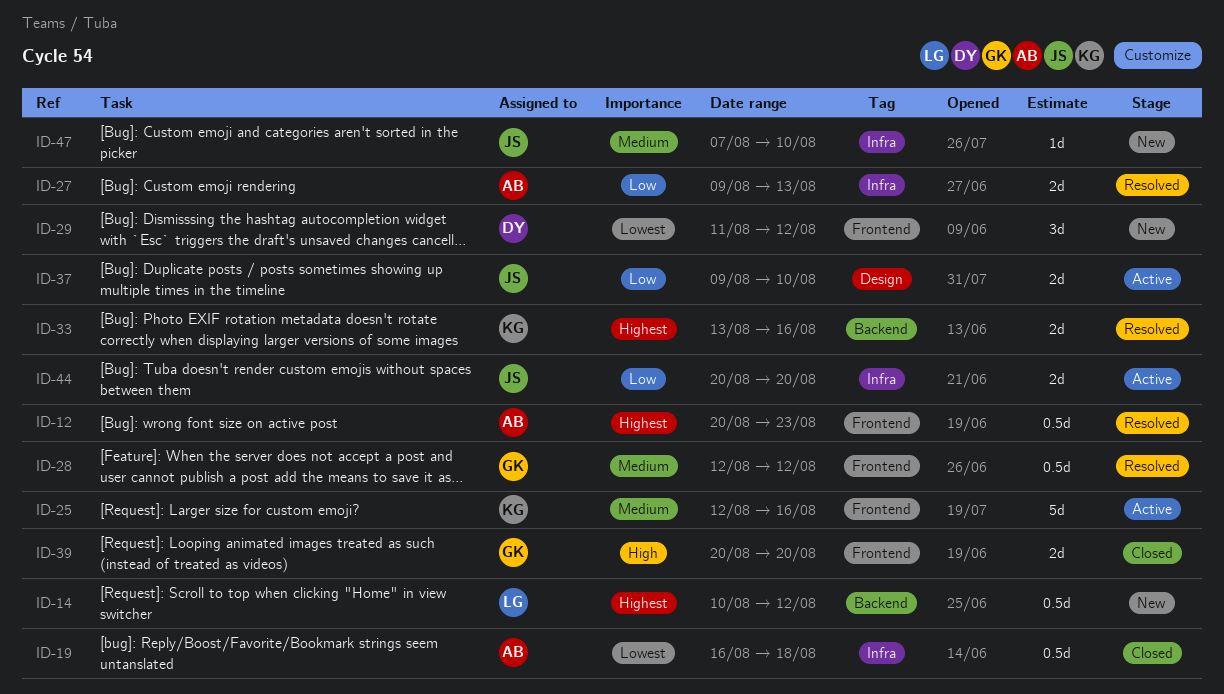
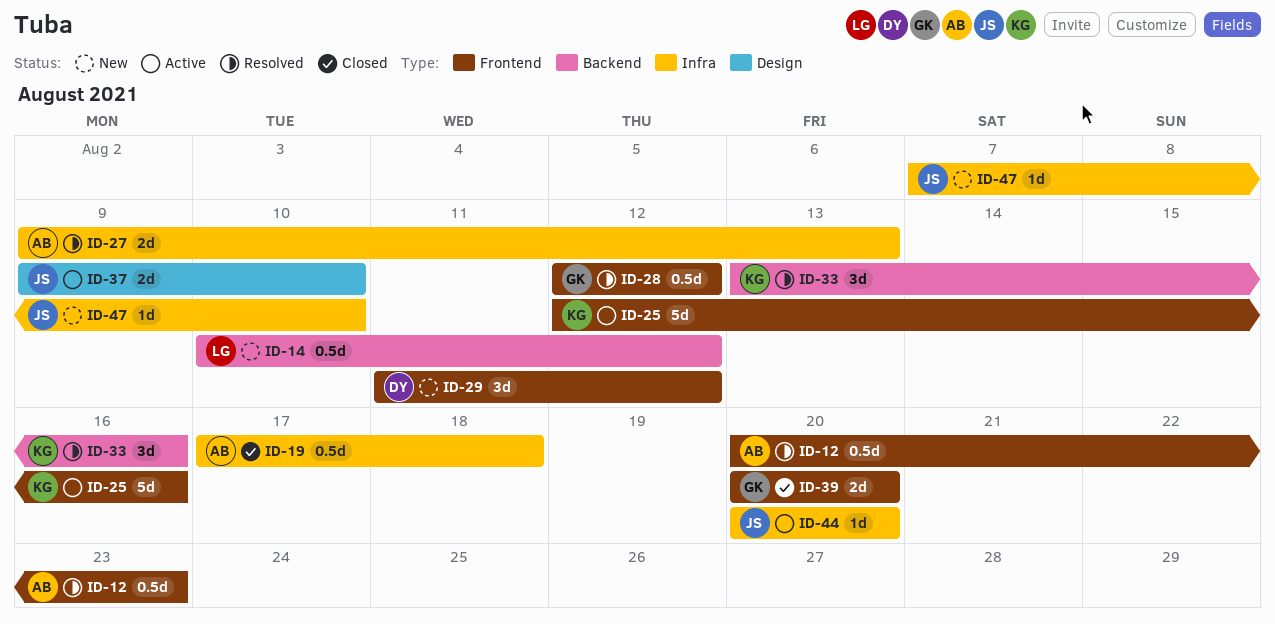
ID-19, start: Aug 16 -> Aug 17
ID-33, estimate: 2d -> 3d
ID-44, estimate: 2d -> 1d

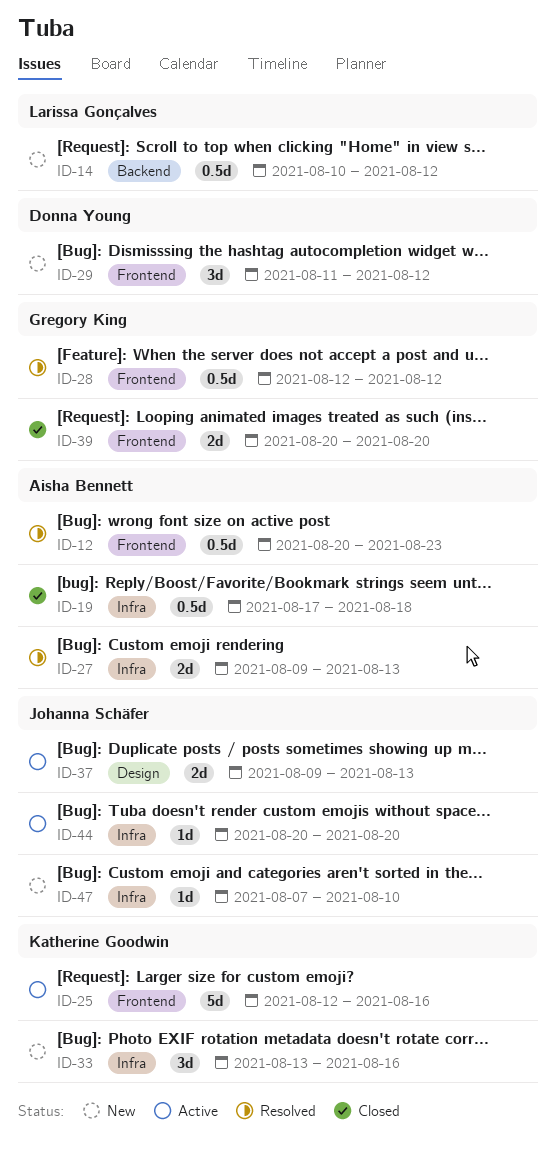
ID-33, status: Resolved -> New
ID-33, label: Backend -> Infra
ID-37, due: Aug 10 -> Aug 13

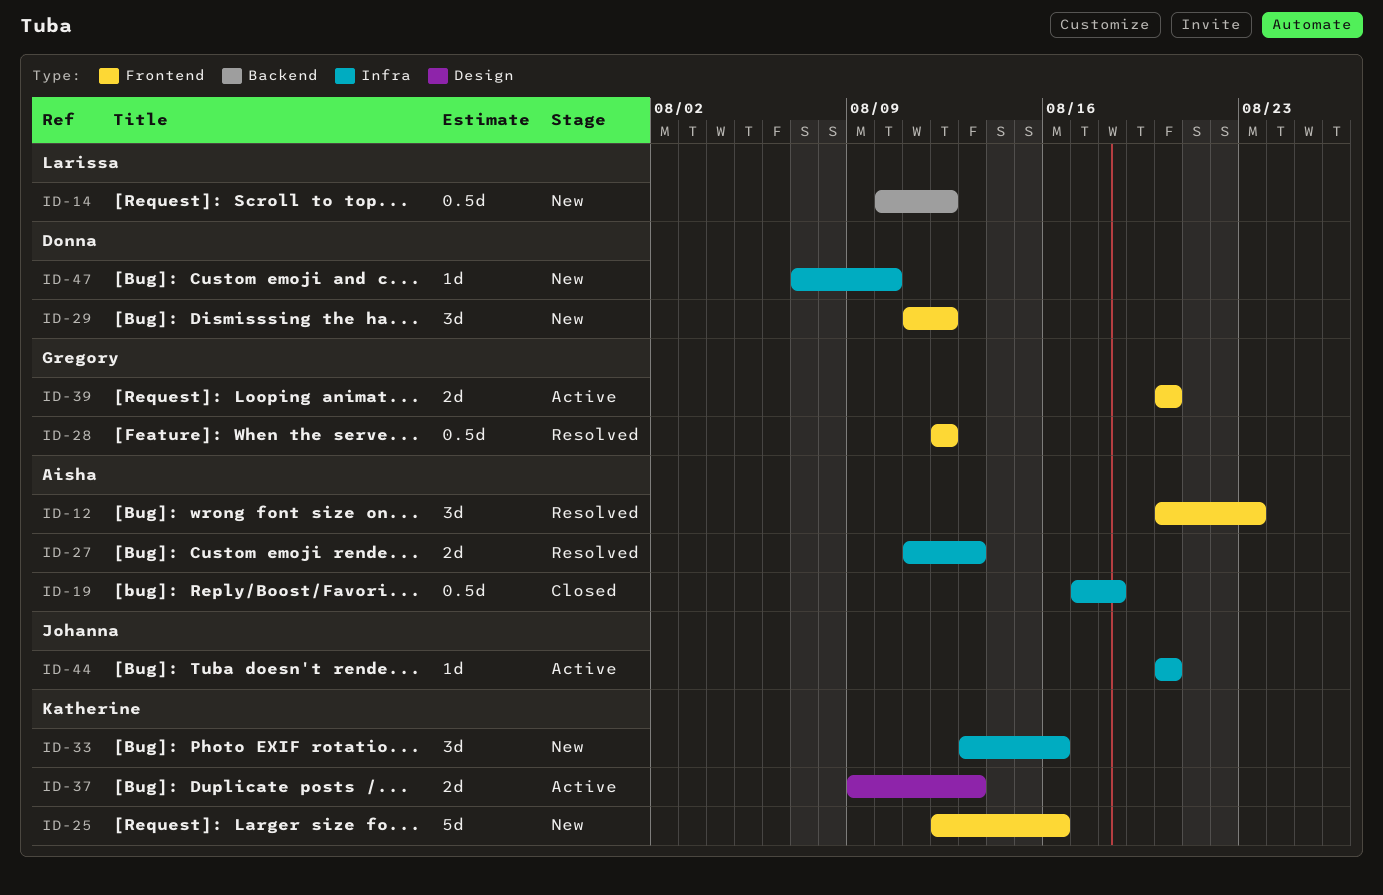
ID-12, estimate: 0.5d -> 3d
ID-25, status: Active -> New
ID-27, start: Aug 9 -> Aug 11
ID-37, owner: Johanna Schäfer -> Katherine Goodwin
ID-39, status: Closed -> Active
ID-47, owner: Johanna Schäfer -> Donna Young

